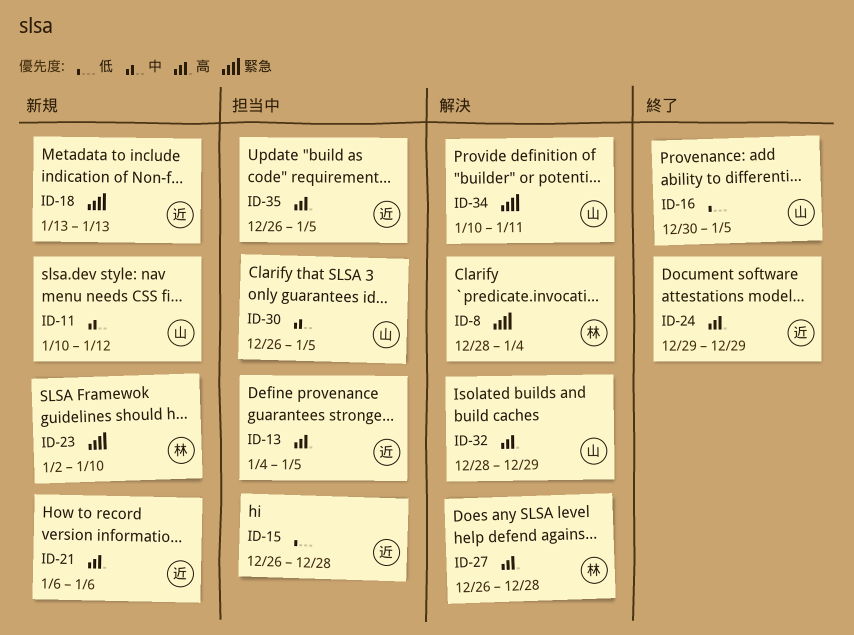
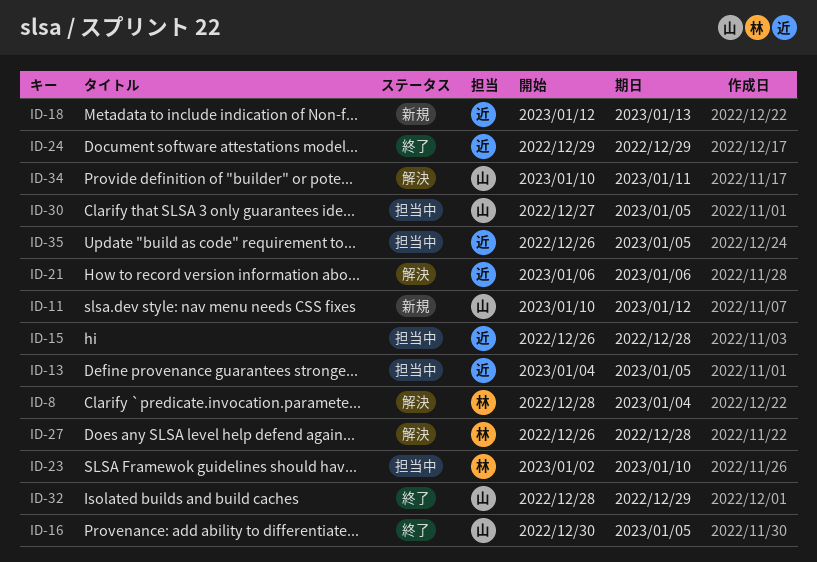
ID-18, start: Jan 13 -> Jan 12
ID-21, status: 新規 -> 解決
ID-23, status: 新規 -> 担当中
ID-30, start: Dec 26 -> Dec 27
ID-32, status: 解決 -> 終了

